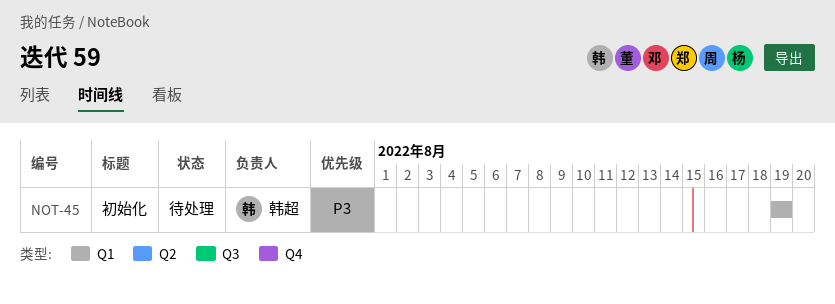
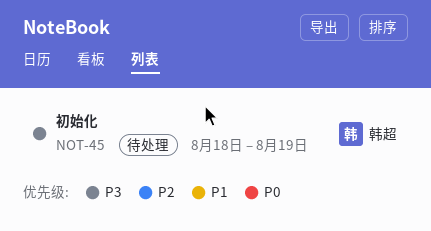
NOT-45, start: Aug 19 -> Aug 18

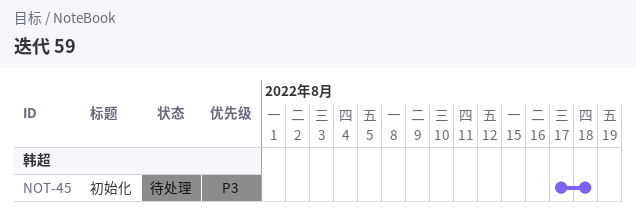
NOT-45, start: Aug 18 -> Aug 17
NOT-45, due: Aug 19 -> Aug 18

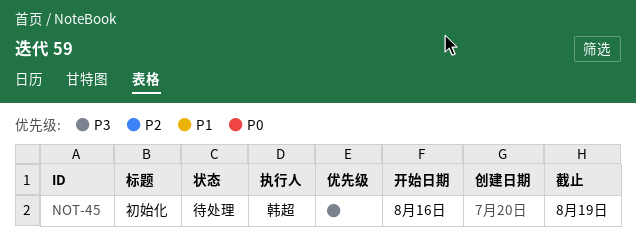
NOT-45, start: Aug 17 -> Aug 16
NOT-45, due: Aug 18 -> Aug 19

